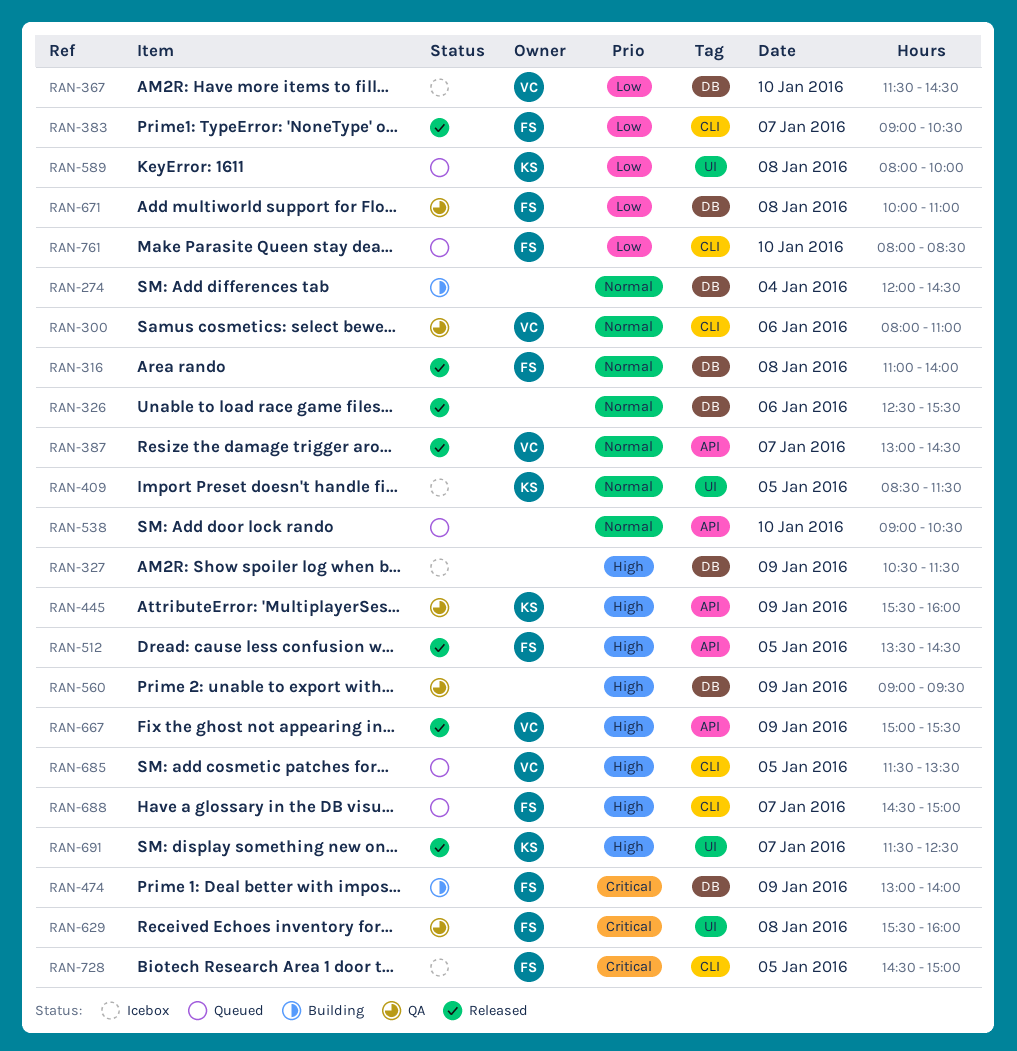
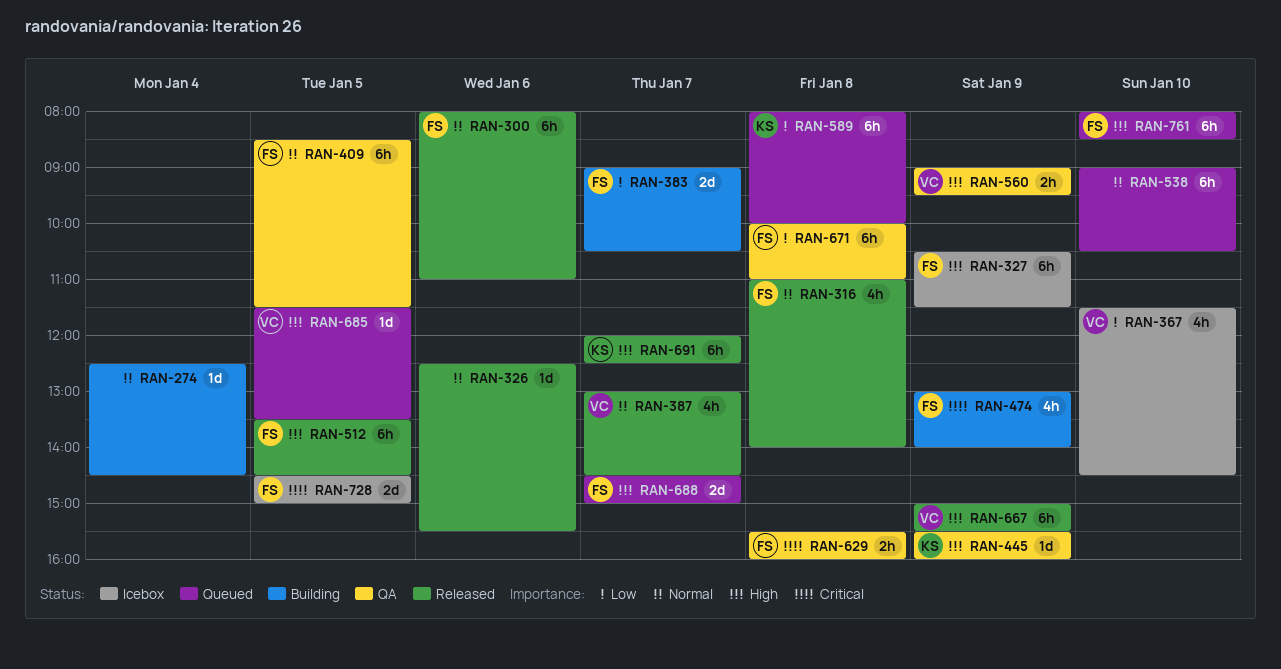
RAN-274, begins: 12:00 -> 12:30
RAN-300, status: QA -> Released
RAN-300, owner: VC -> FS
RAN-327, owner: none -> FS
RAN-383, status: Released -> Building
RAN-409, status: Icebox -> QA
RAN-409, owner: KS -> FS
RAN-560, owner: none -> VC
RAN-691, begins: 11:30 -> 12:00
RAN-761, priority: Low -> High

